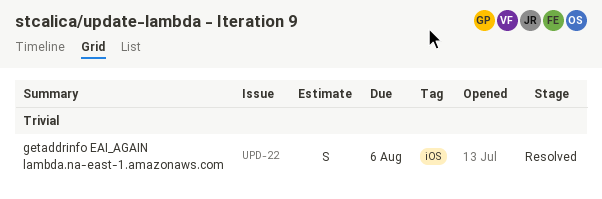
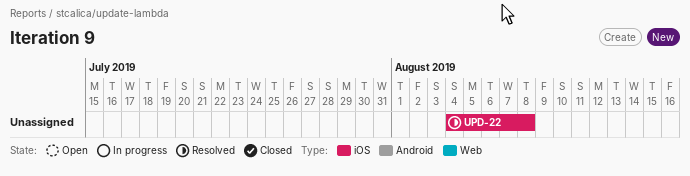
UPD-22, due: Aug 6 -> Aug 8

